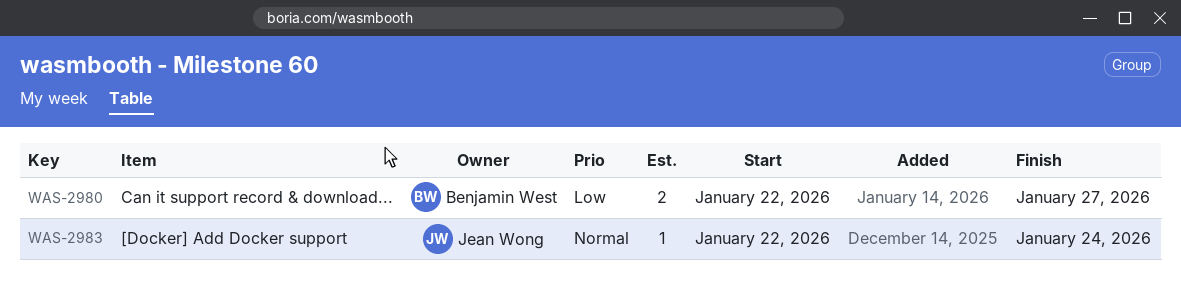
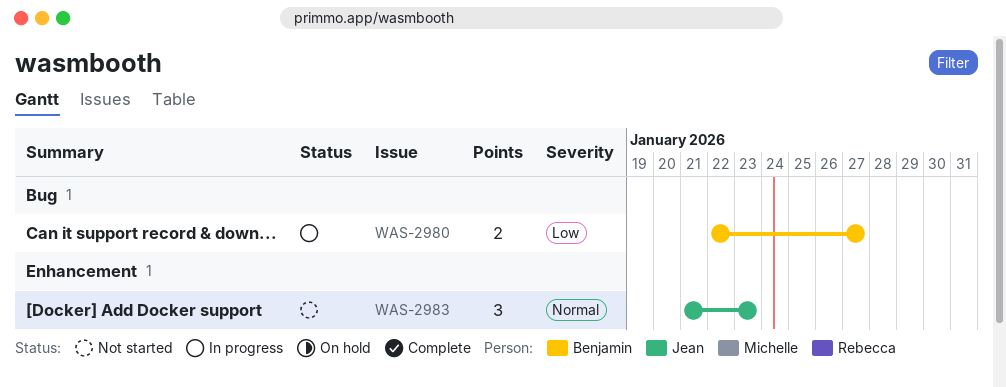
WAS-2983, estimate: 1 -> 3
WAS-2983, start: Jan 22 -> Jan 21
WAS-2983, due: Jan 24 -> Jan 23

